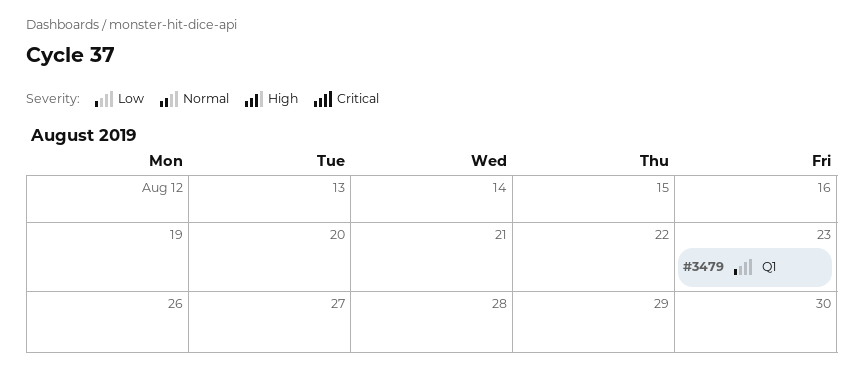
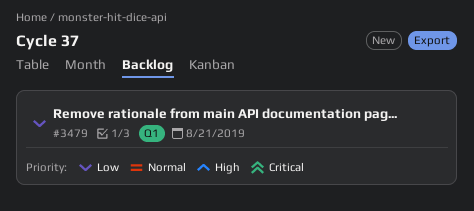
#3479, due: Aug 23 -> Aug 21

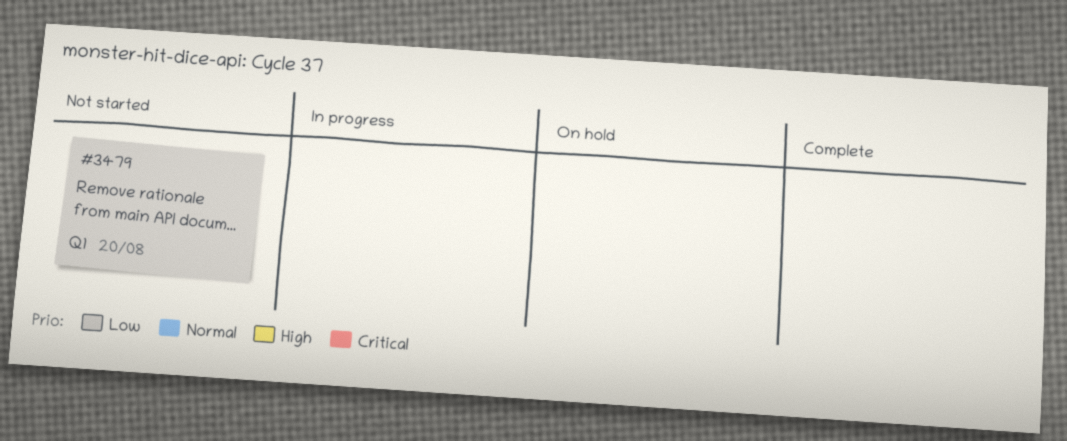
#3479, due: Aug 21 -> Aug 20

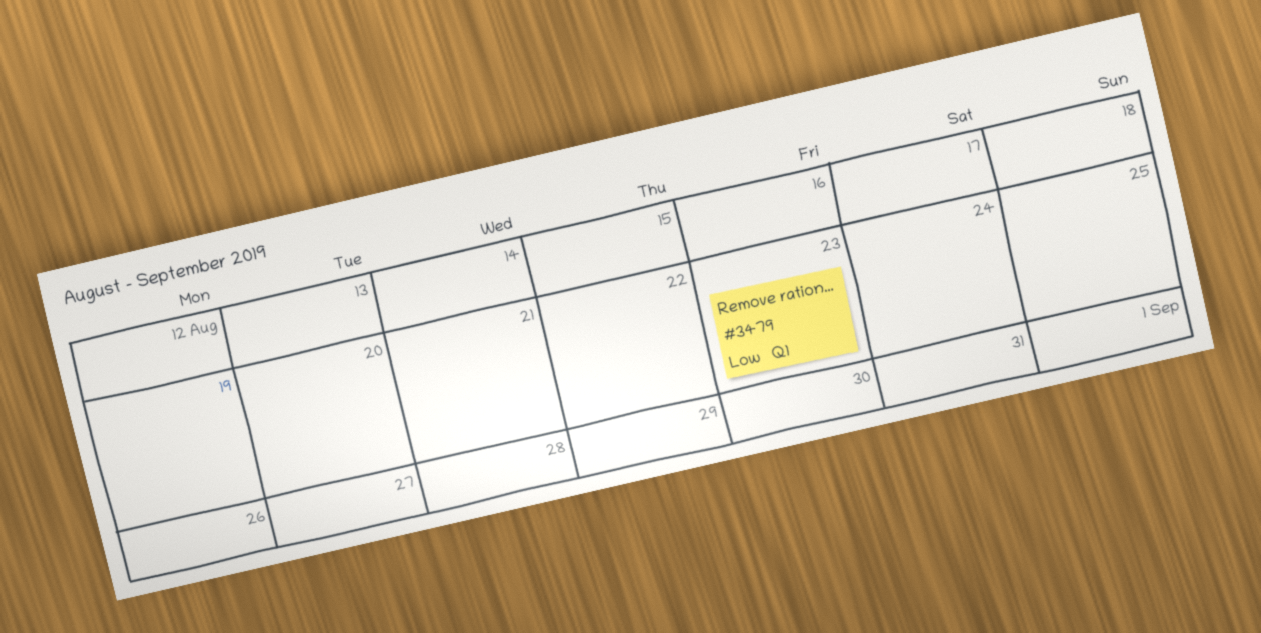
#3479, due: Aug 20 -> Aug 23

